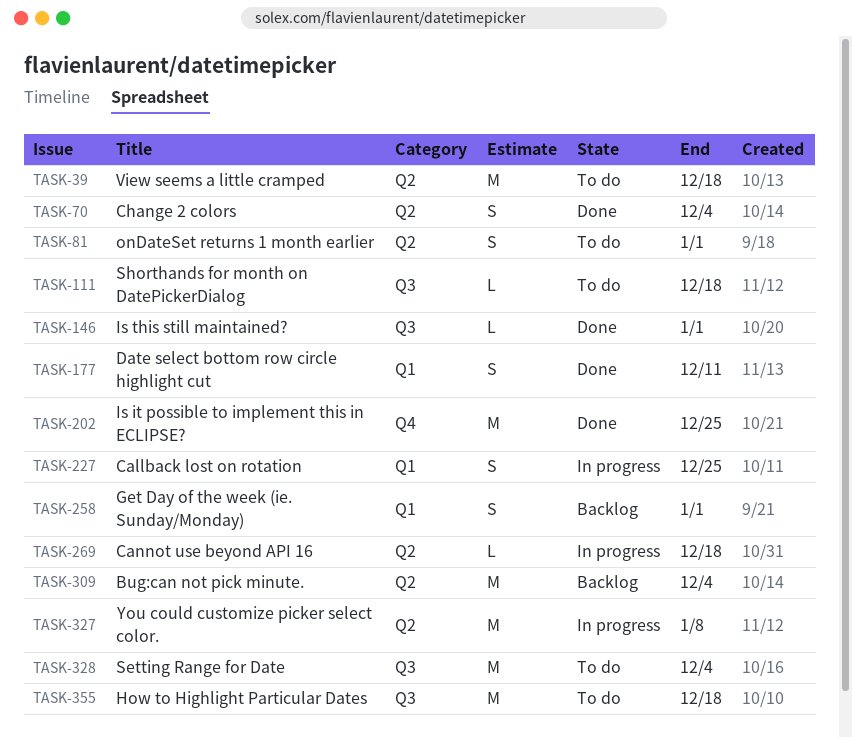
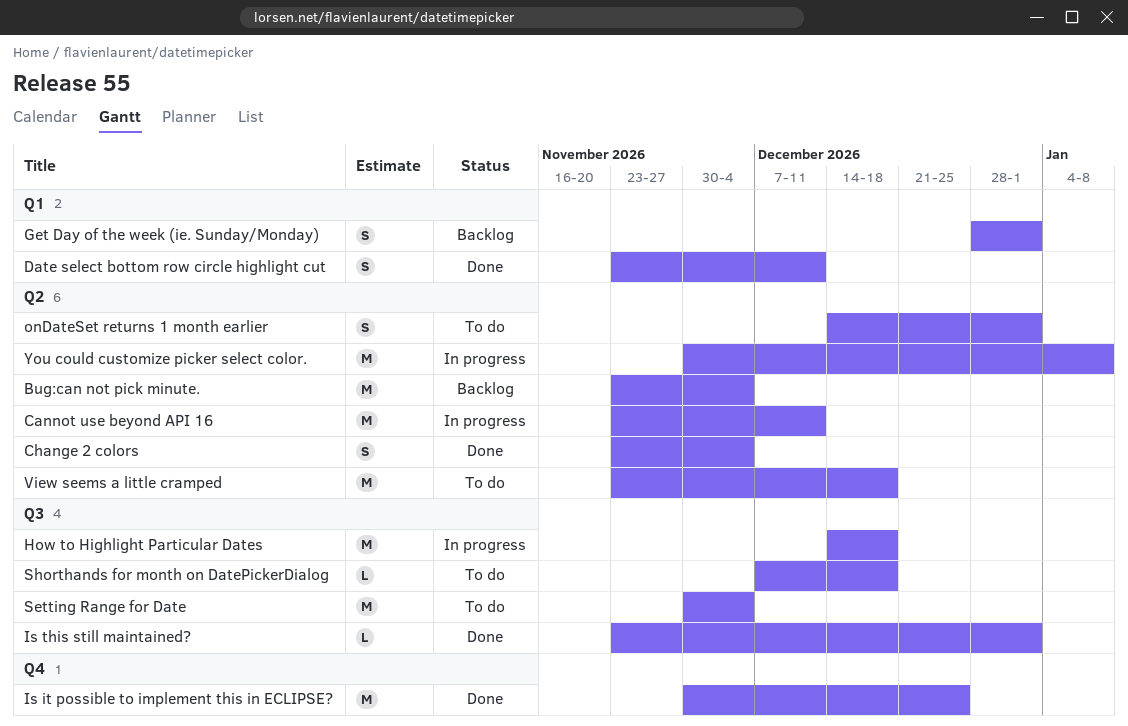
Callback lost on rotation: present -> none
Cannot use beyond API 16, estimate: L -> M
Cannot use beyond API 16, due: Dec 18 -> Dec 11
How to Highlight Particular Dates, status: To do -> In progress

